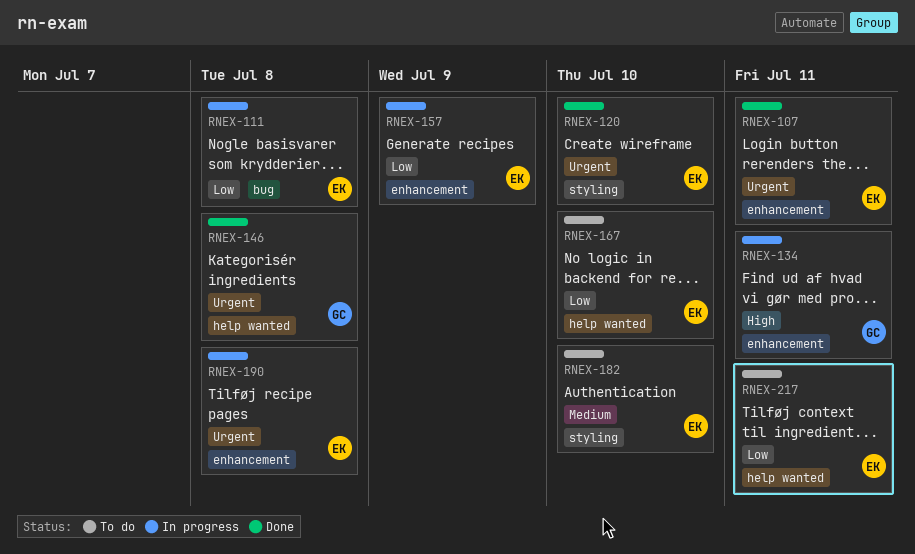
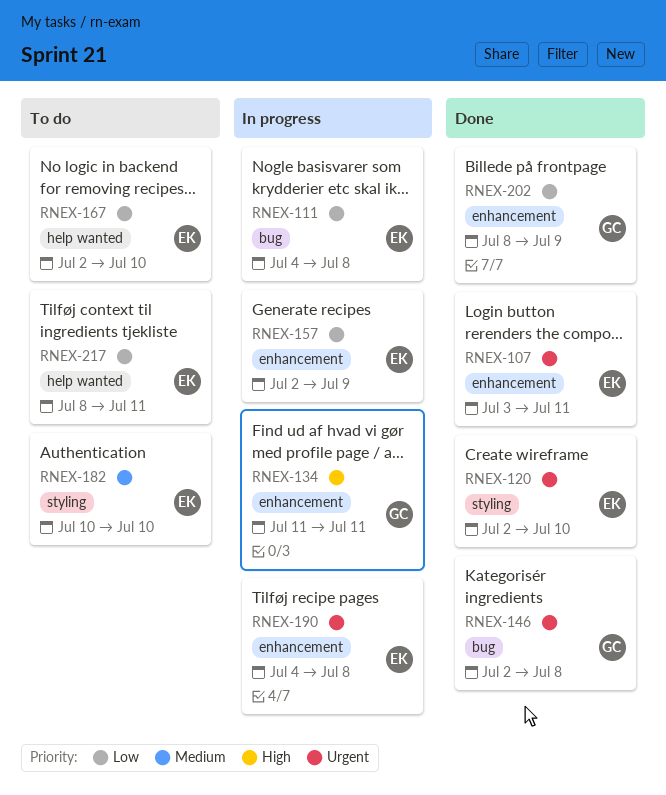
RNEX-146, label: help wanted -> bug
RNEX-202: none -> present

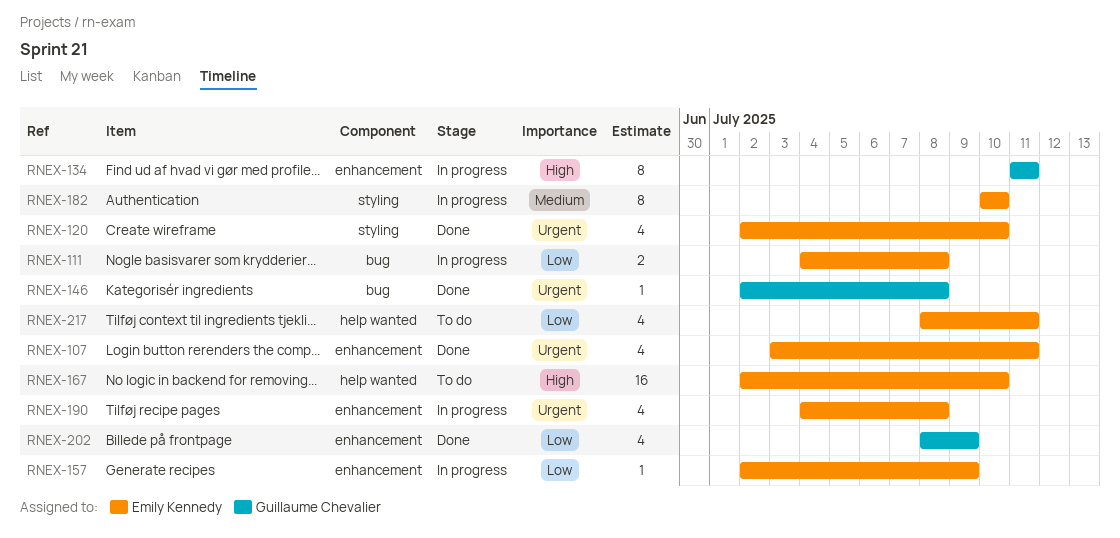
RNEX-167, priority: Low -> High
RNEX-182, status: To do -> In progress

